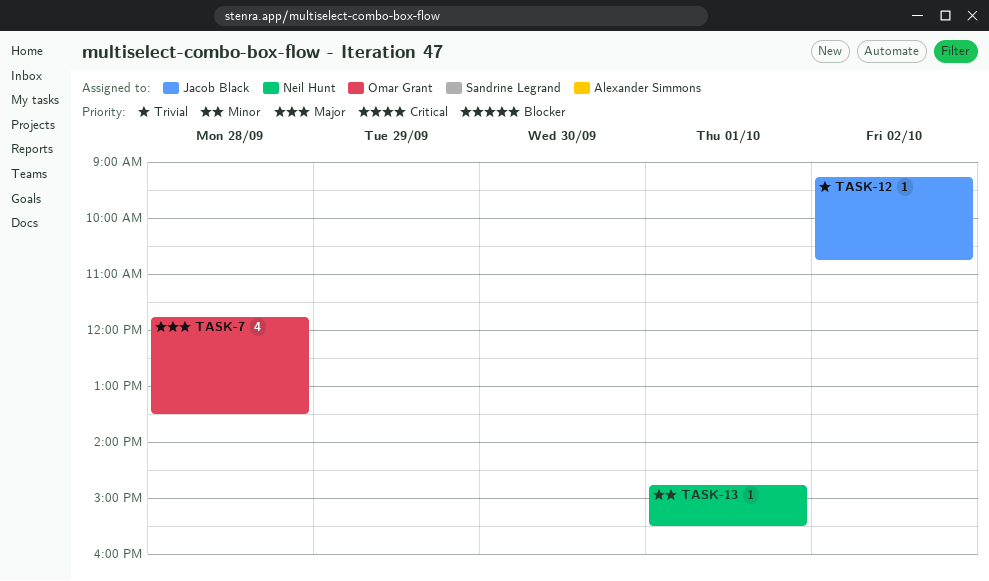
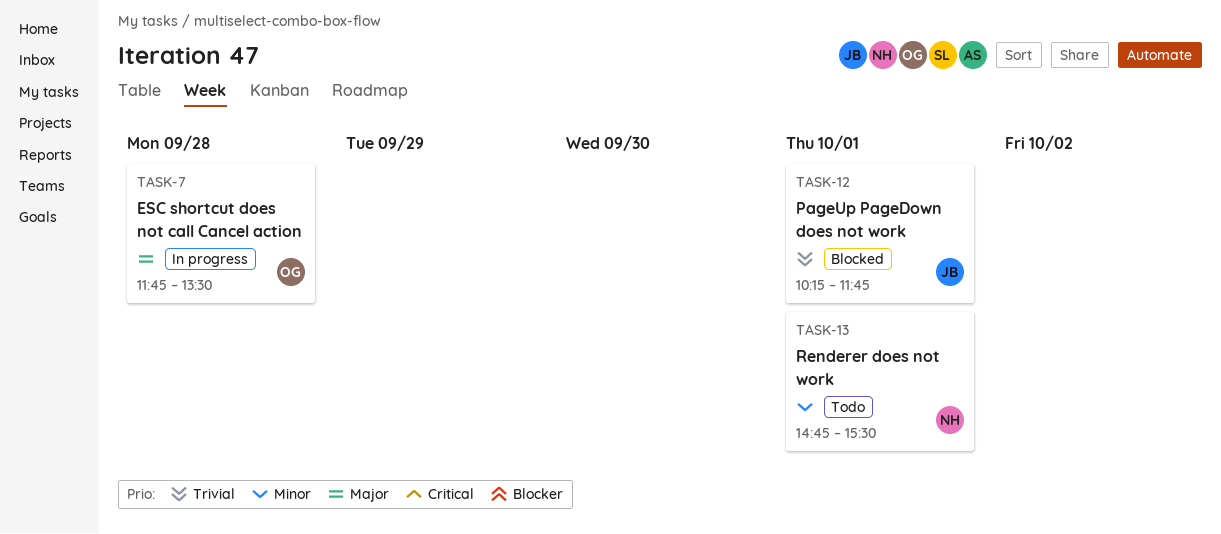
TASK-12, day: Oct 2 -> Oct 1
TASK-12, begins: 09:15 -> 10:15
TASK-12, ends: 10:45 -> 11:45

